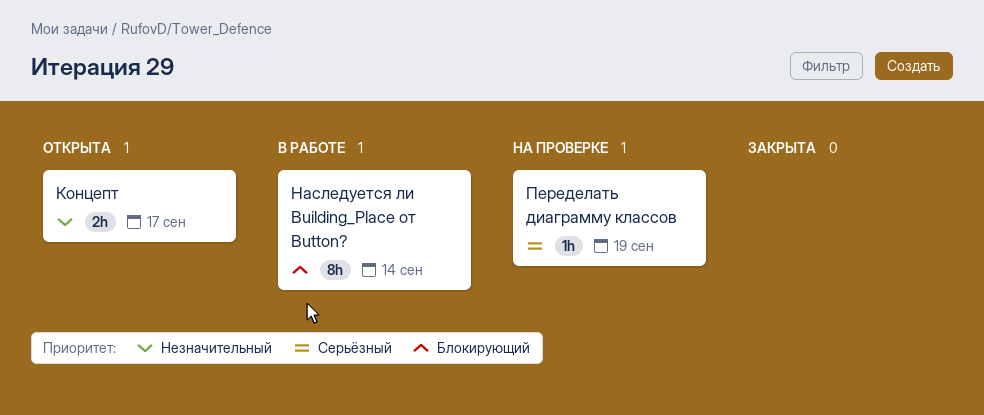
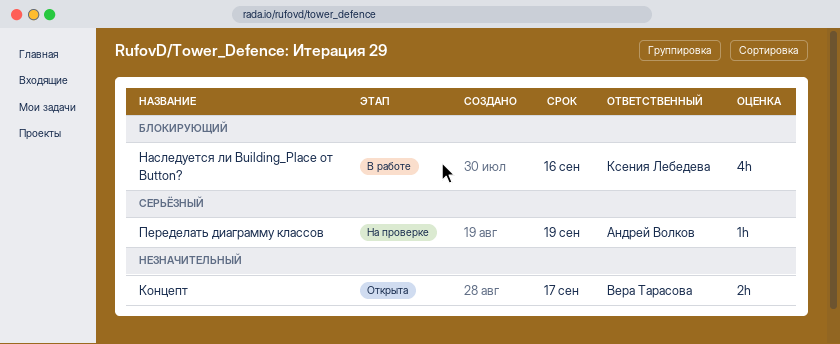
Наследуется ли Building_Place от Button?, estimate: 8h -> 4h
Наследуется ли Building_Place от Button?, due: Sep 14 -> Sep 16

